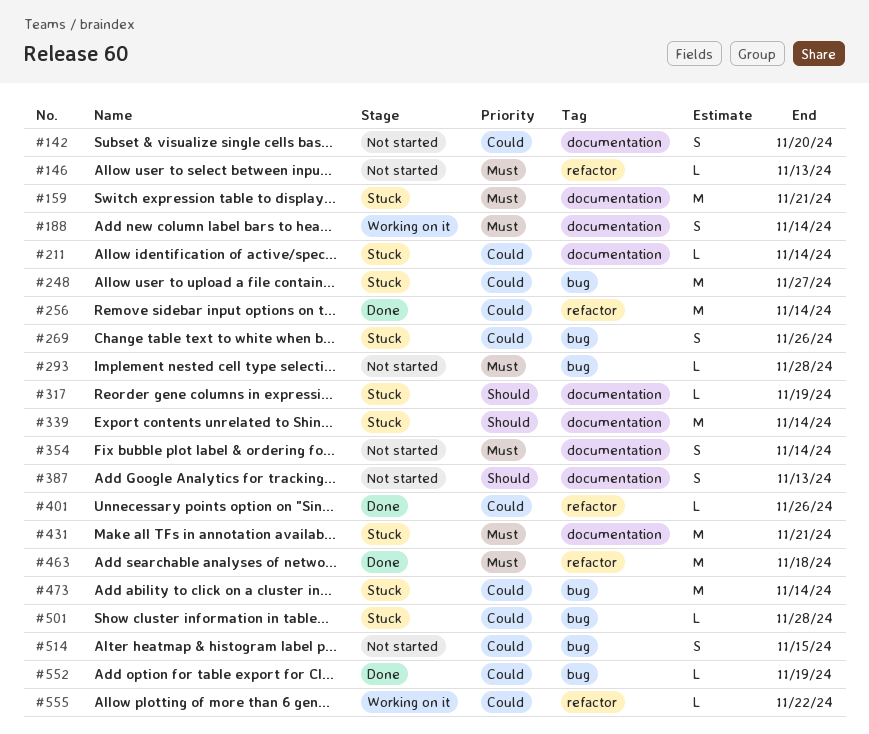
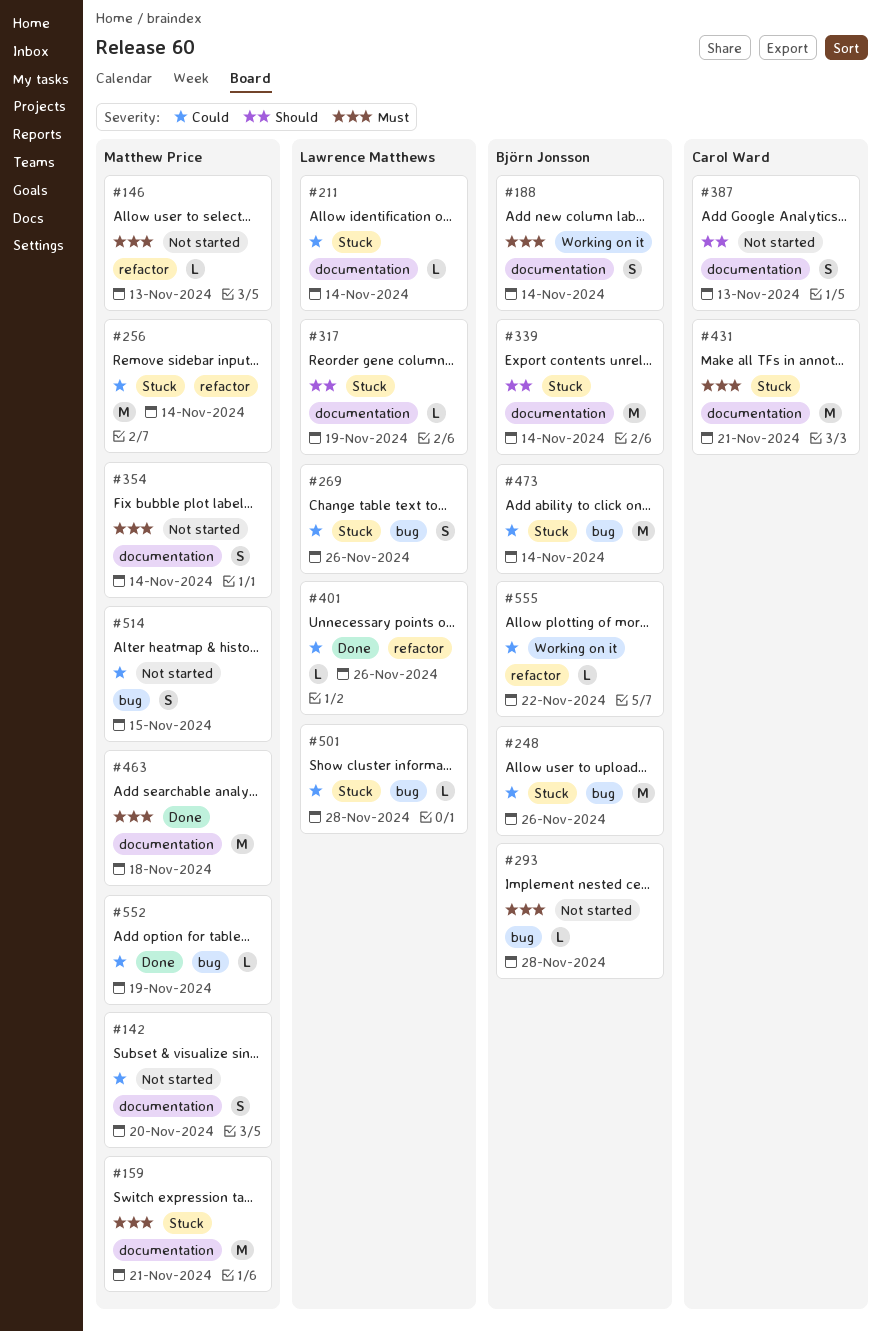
#248, due: Nov 27 -> Nov 26
#256, status: Done -> Stuck
#463, label: refactor -> documentation

